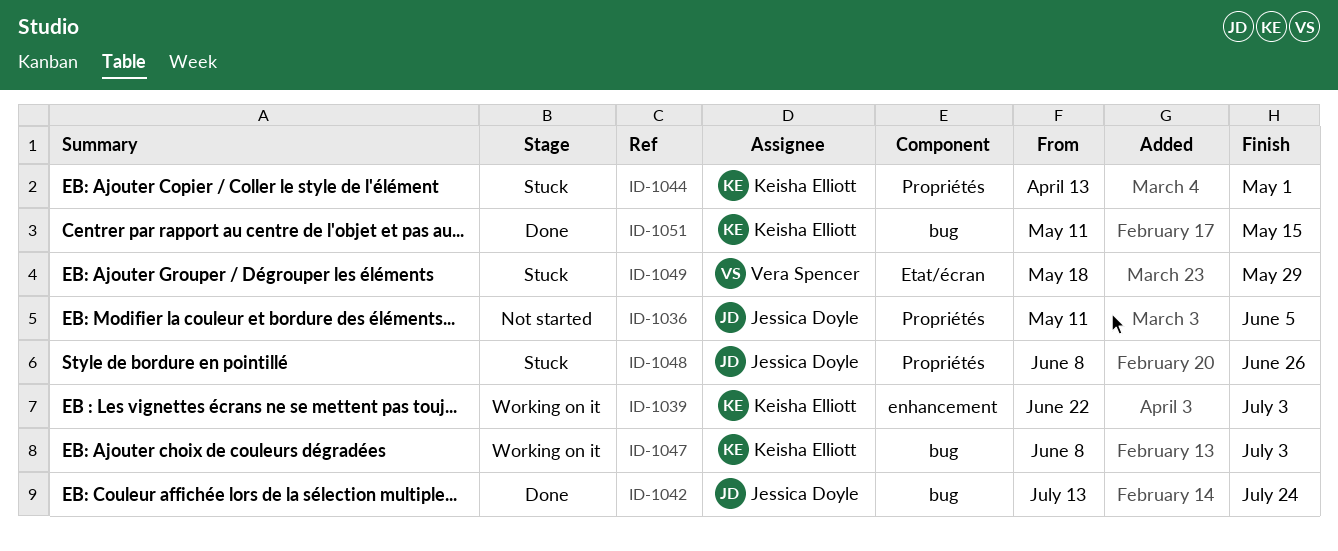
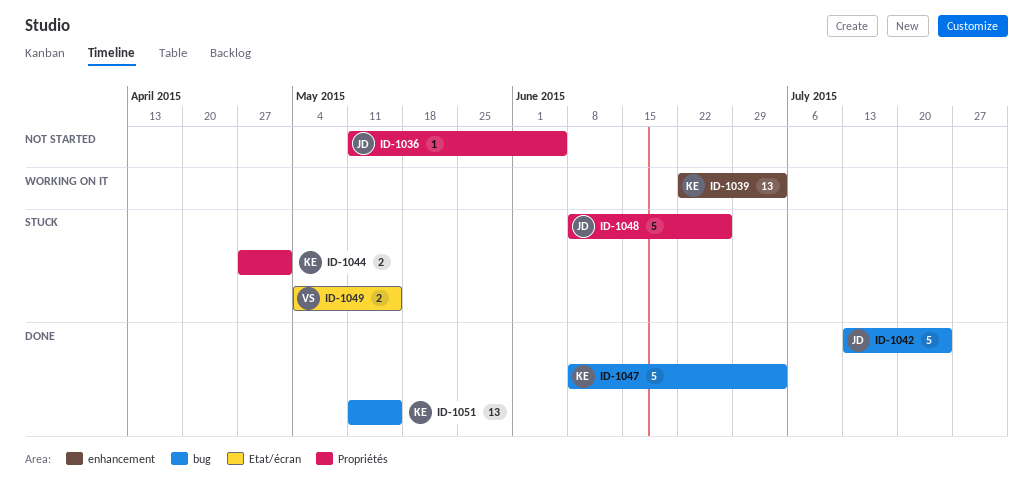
ID-1044, start: Apr 13 -> Apr 27
ID-1047, status: Working on it -> Done
ID-1049, start: May 18 -> May 4
ID-1049, due: May 29 -> May 15

